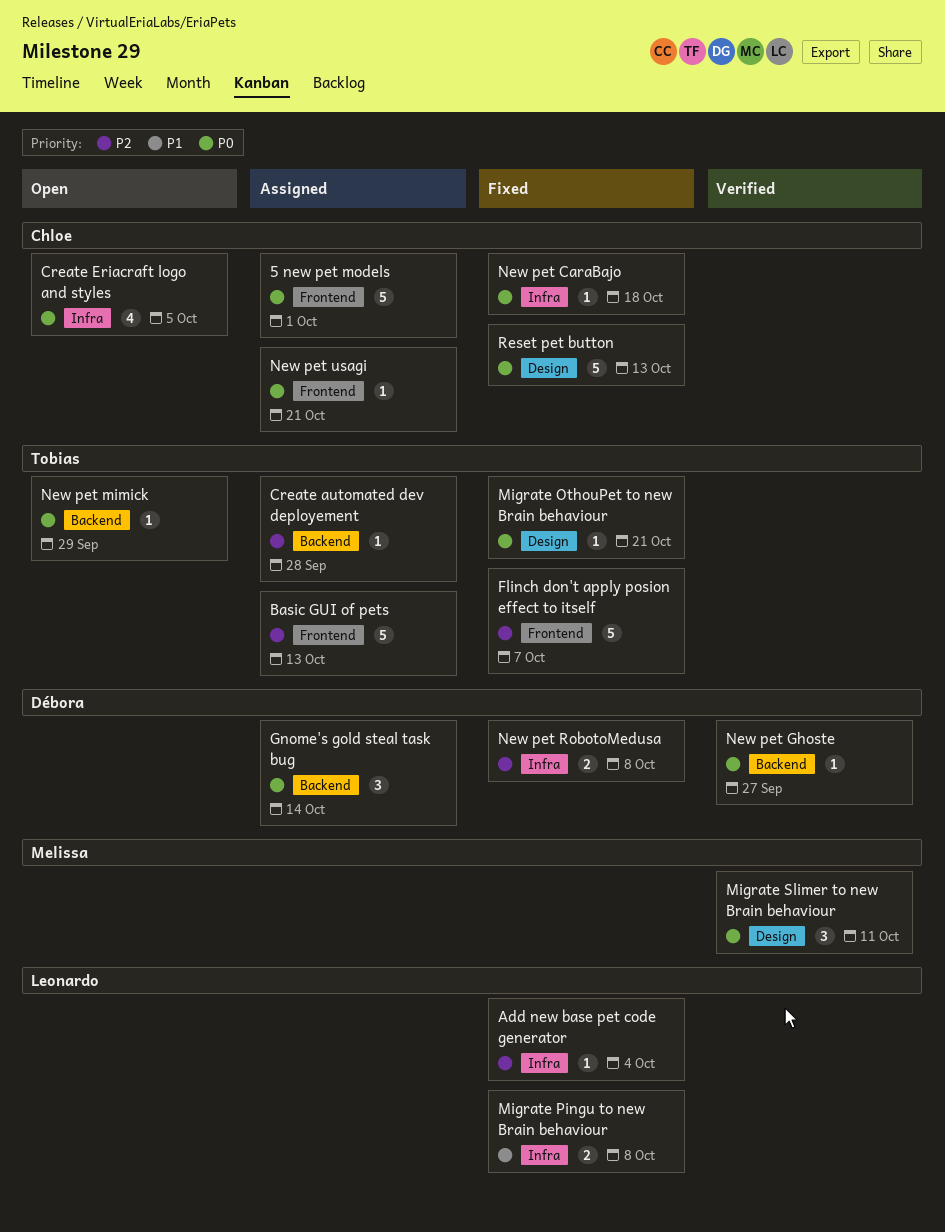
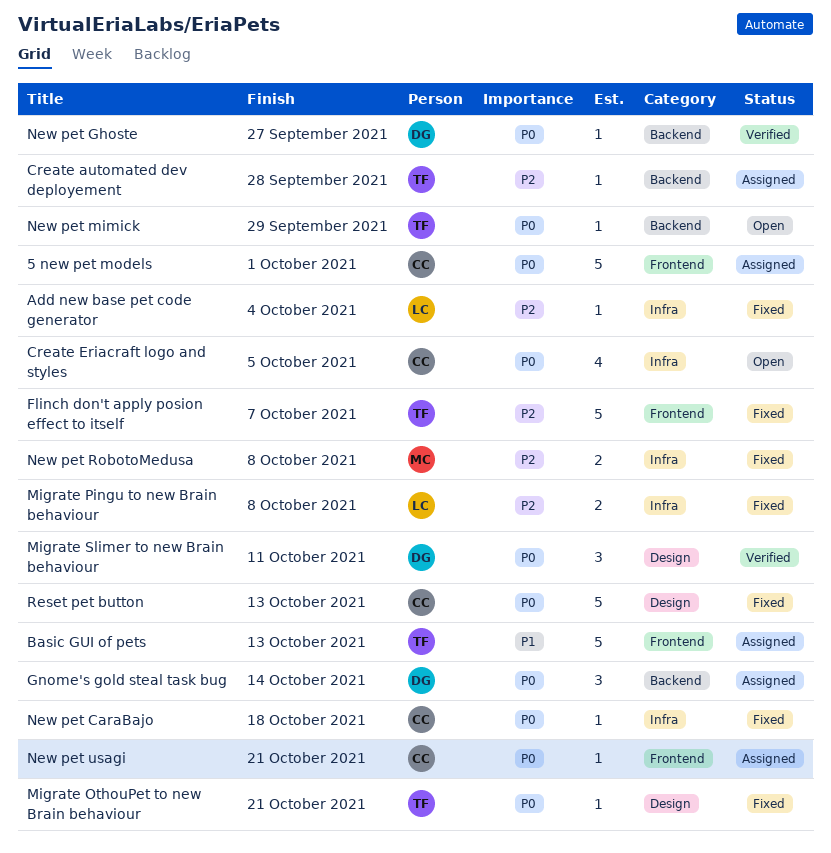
Basic GUI of pets, priority: P2 -> P1
Migrate Pingu to new Brain behaviour, priority: P1 -> P2
Migrate Slimer to new Brain behaviour, owner: Melissa -> Débora
New pet RobotoMedusa, owner: Débora -> Melissa

